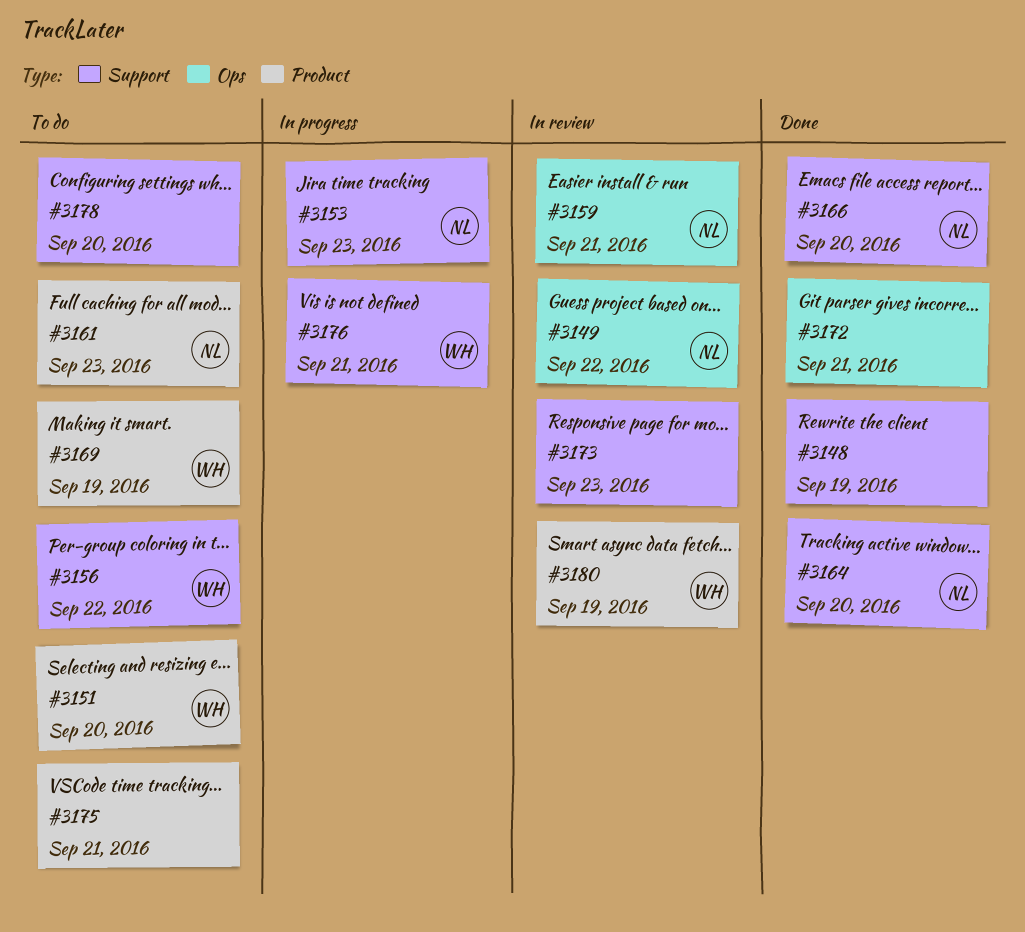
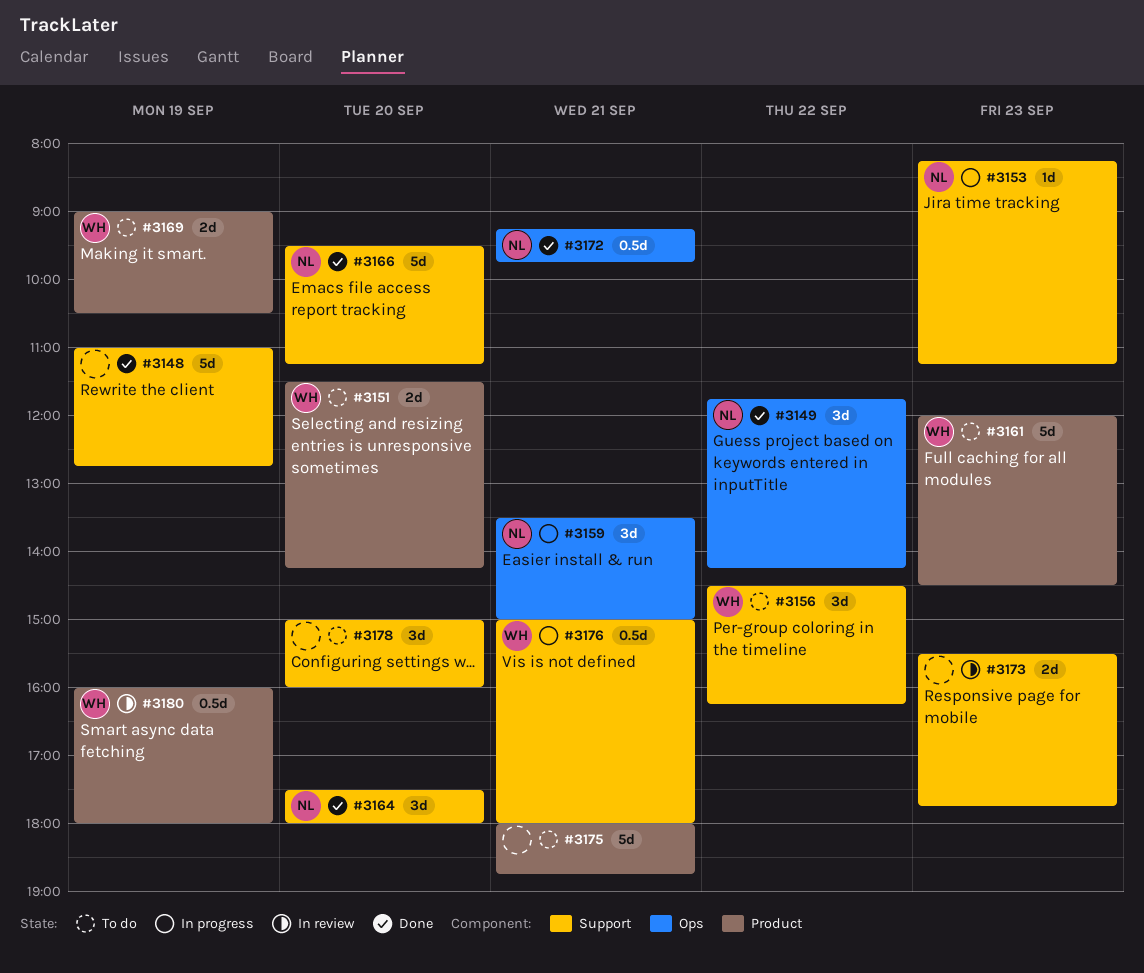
#3149, status: In review -> Done
#3159, status: In review -> In progress
#3161, owner: NL -> WH
#3172, owner: none -> NL

